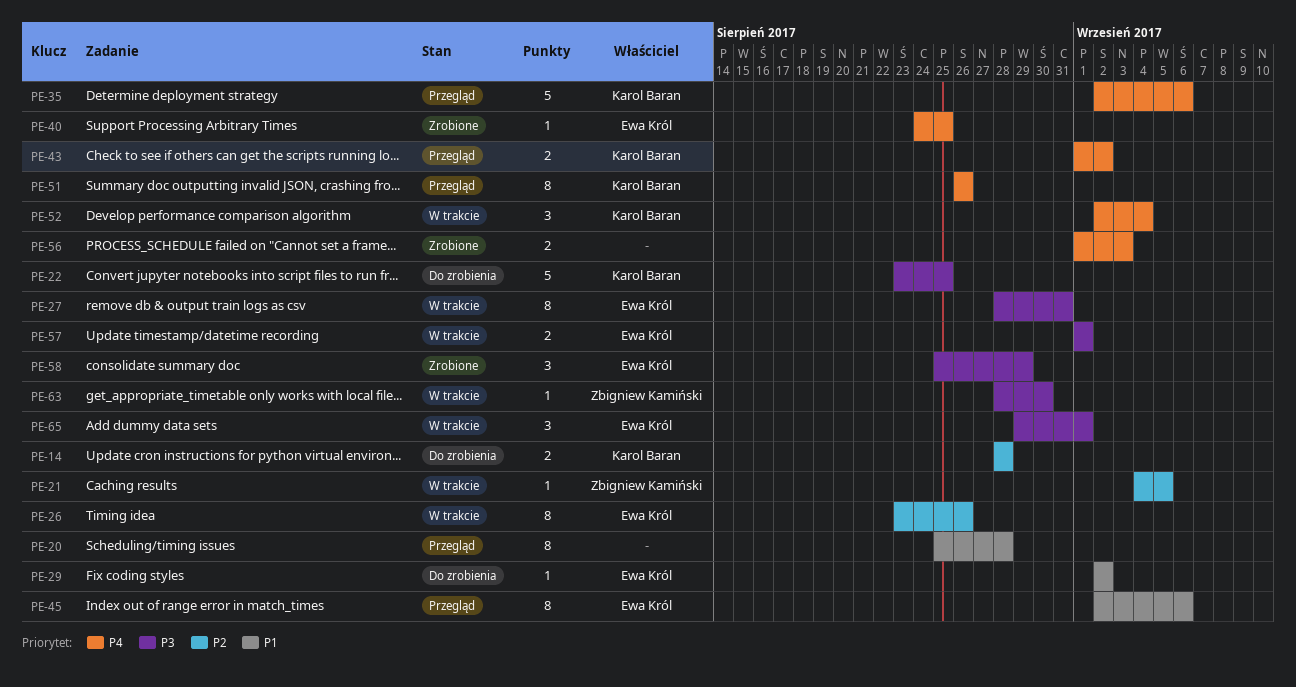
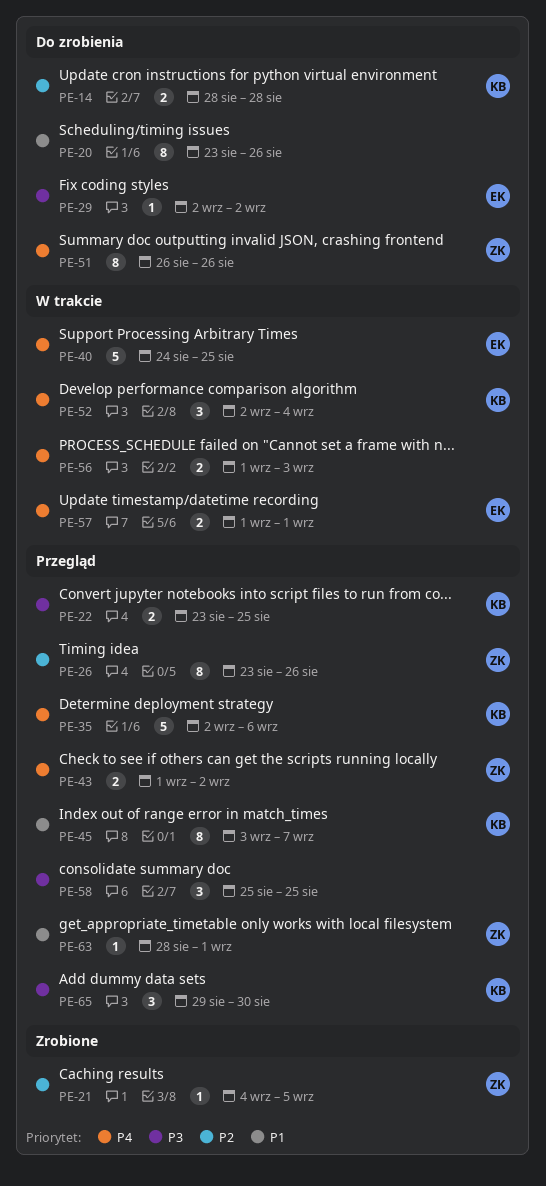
PE-20, status: Przegląd -> Do zrobienia
PE-20, start: Aug 25 -> Aug 23
PE-20, due: Aug 28 -> Aug 26
PE-21, status: W trakcie -> Zrobione
PE-22, status: Do zrobienia -> Przegląd
PE-22, estimate: 5 -> 2
PE-26, status: W trakcie -> Przegląd
PE-26, owner: Ewa Król -> Zbigniew Kamiński
PE-27: present -> none
PE-29, priority: P1 -> P3
PE-40, status: Zrobione -> W trakcie
PE-40, estimate: 1 -> 5
PE-43, owner: Karol Baran -> Zbigniew Kamiński
PE-45, owner: Ewa Król -> Karol Baran
PE-45, start: Sep 2 -> Sep 3
PE-45, due: Sep 6 -> Sep 7
PE-51, status: Przegląd -> Do zrobienia
PE-51, owner: Karol Baran -> Zbigniew Kamiński
PE-56, status: Zrobione -> W trakcie
PE-57, priority: P3 -> P4
PE-58, status: Zrobione -> Przegląd
PE-58, owner: Ewa Król -> none
PE-58, due: Aug 29 -> Aug 25
PE-63, status: W trakcie -> Przegląd
PE-63, priority: P3 -> P1
PE-63, due: Aug 30 -> Sep 1
PE-65, status: W trakcie -> Przegląd
PE-65, owner: Ewa Król -> Karol Baran
PE-65, due: Sep 1 -> Aug 30

